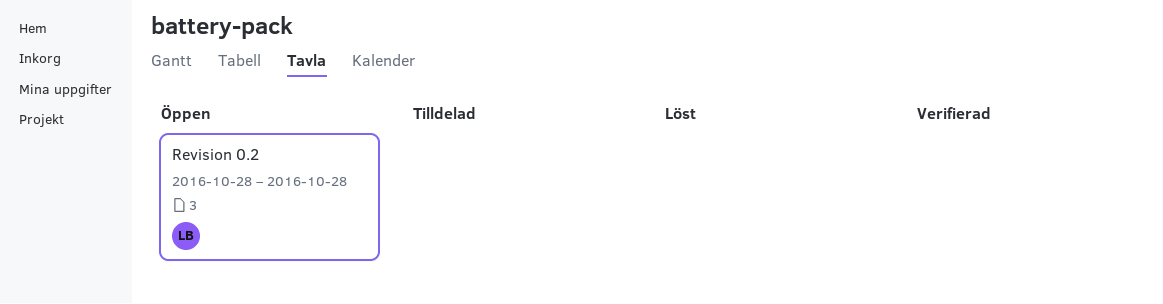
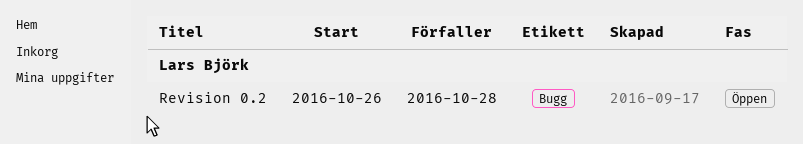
Revision 0.2, start: Oct 28 -> Oct 26

